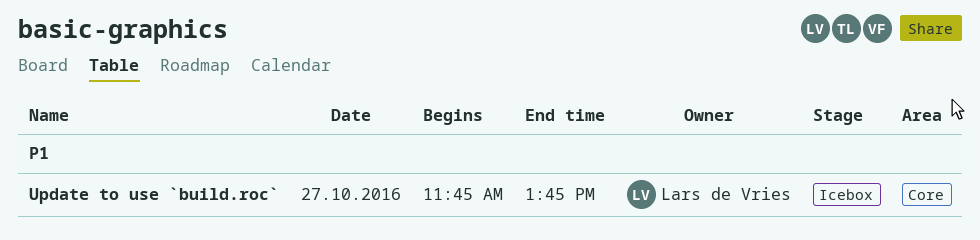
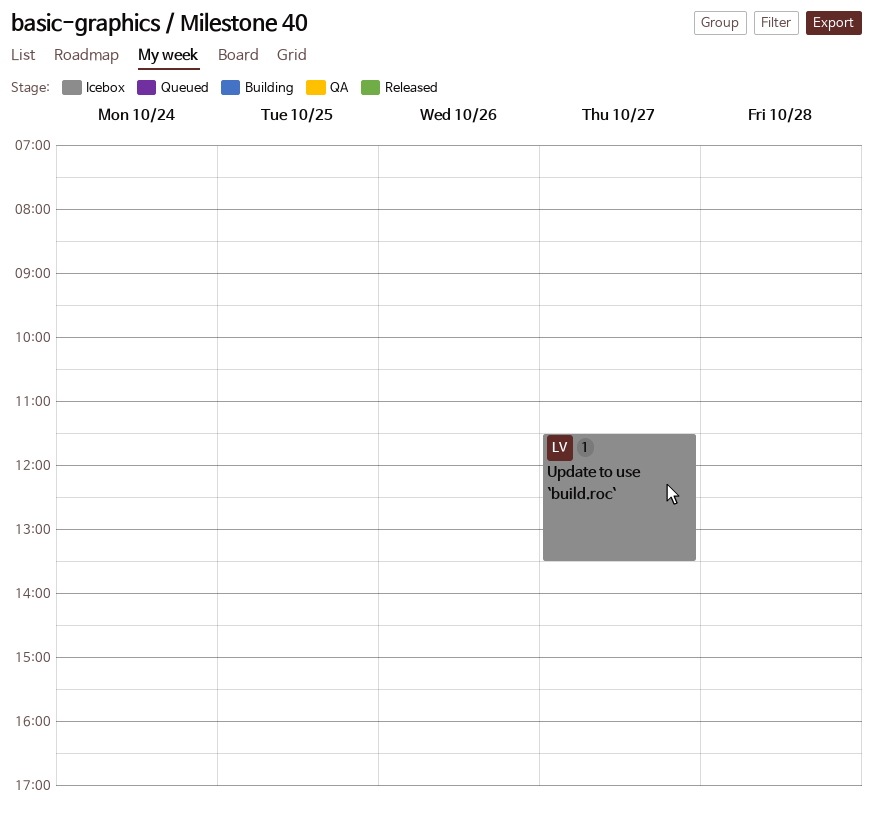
Update to use `build.roc`, begins: 11:45 -> 11:30
Update to use `build.roc`, ends: 13:45 -> 13:30

